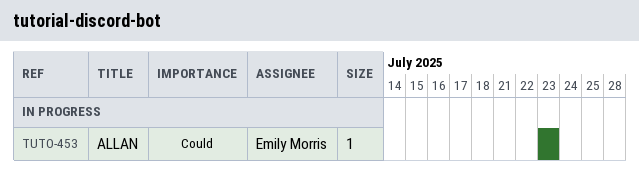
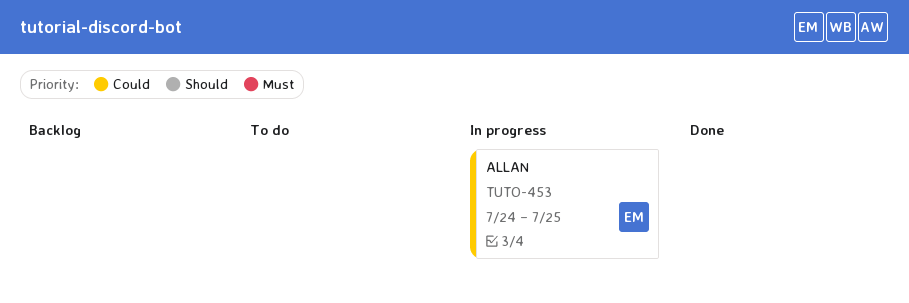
TUTO-453, start: Jul 23 -> Jul 24
TUTO-453, due: Jul 23 -> Jul 25

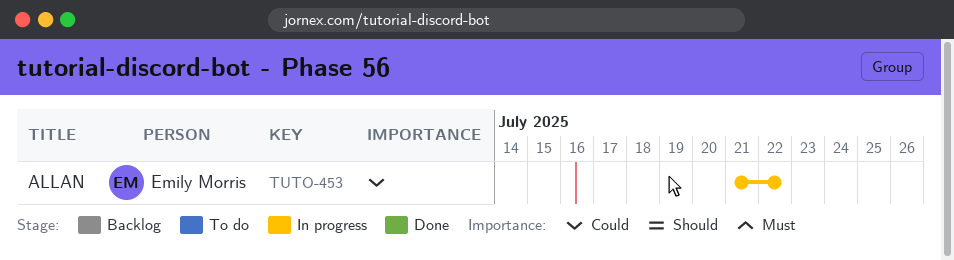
TUTO-453, start: Jul 24 -> Jul 21
TUTO-453, due: Jul 25 -> Jul 22

